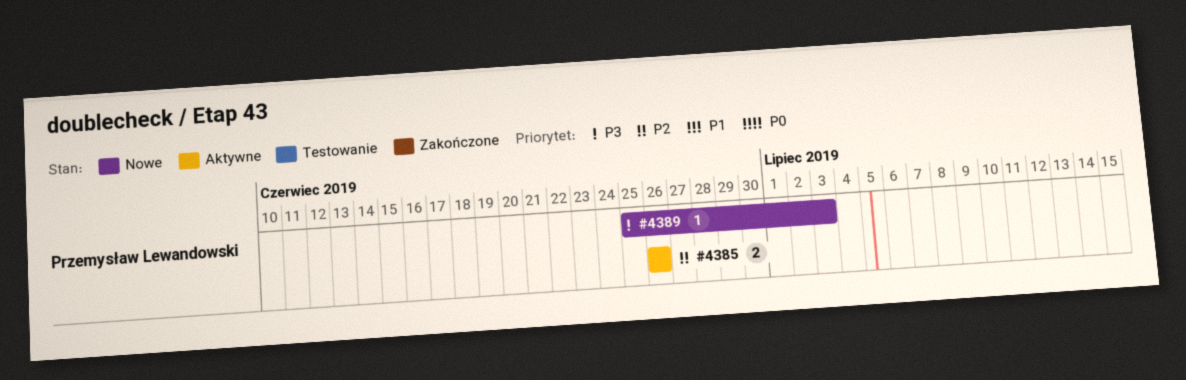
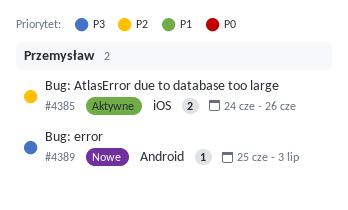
#4385, start: Jun 26 -> Jun 24

